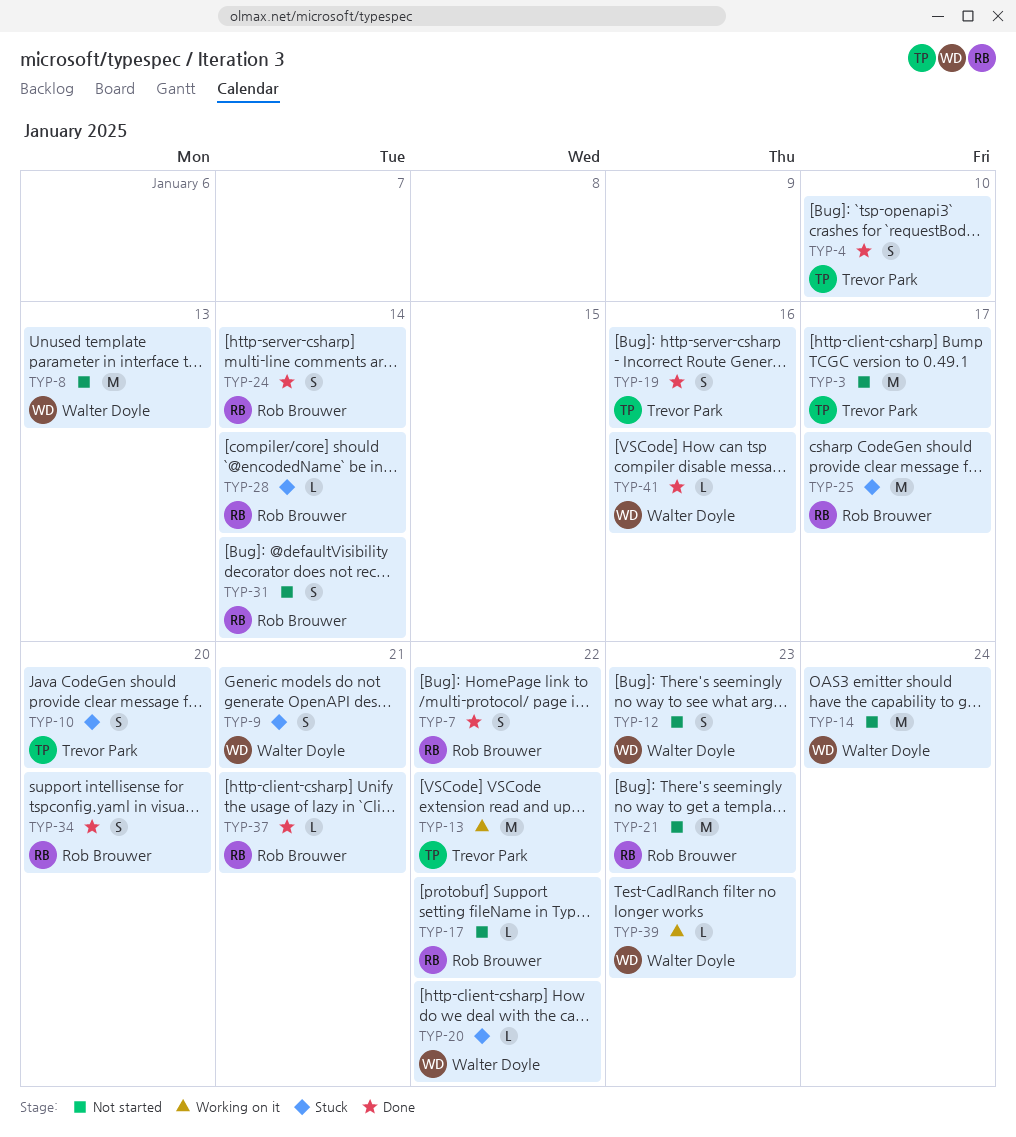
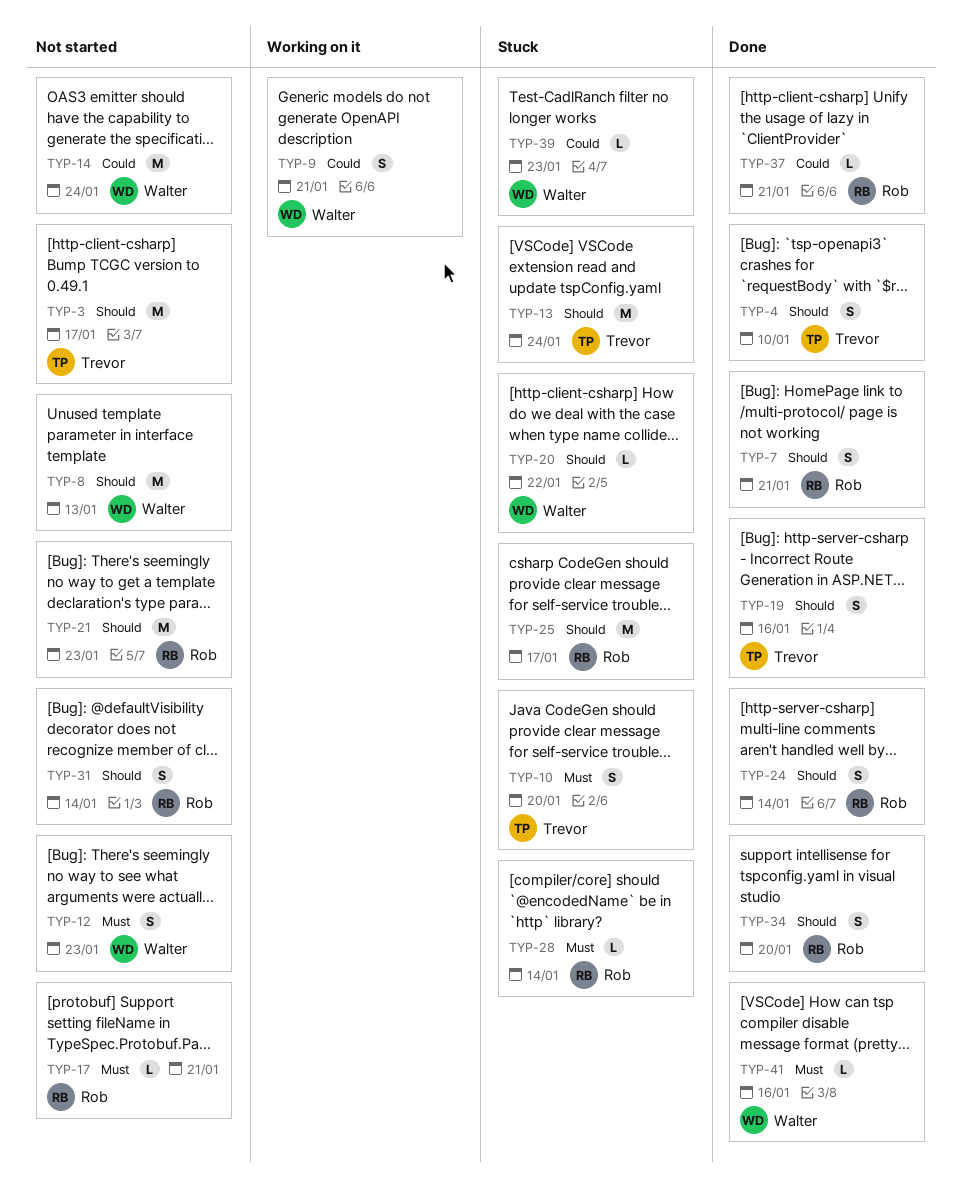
TYP-7, due: Jan 22 -> Jan 21
TYP-9, status: Stuck -> Working on it
TYP-13, status: Working on it -> Stuck
TYP-13, due: Jan 22 -> Jan 24
TYP-17, due: Jan 22 -> Jan 21
TYP-39, status: Working on it -> Stuck

